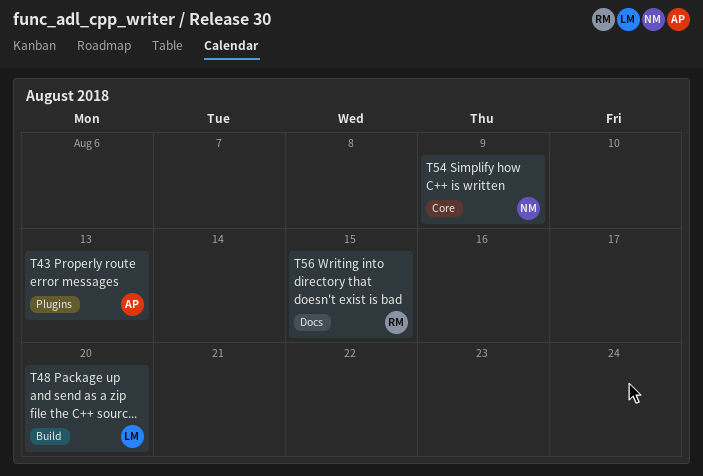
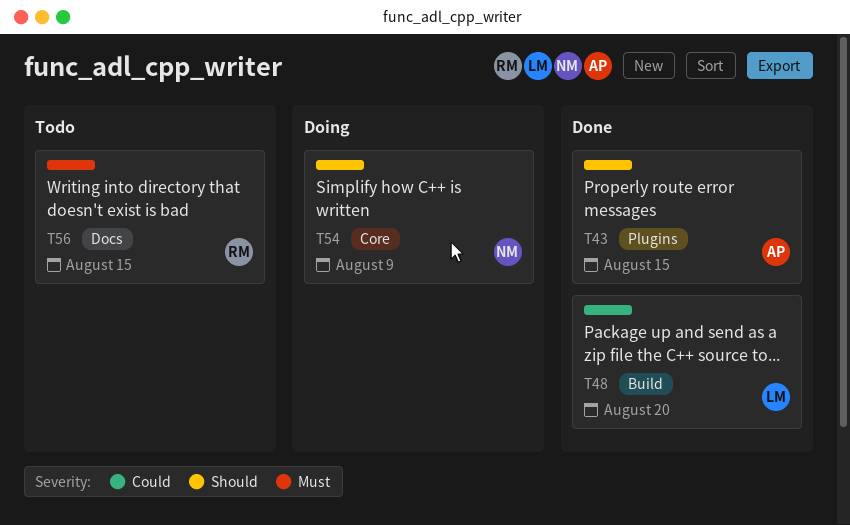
T43, due: Aug 13 -> Aug 15

